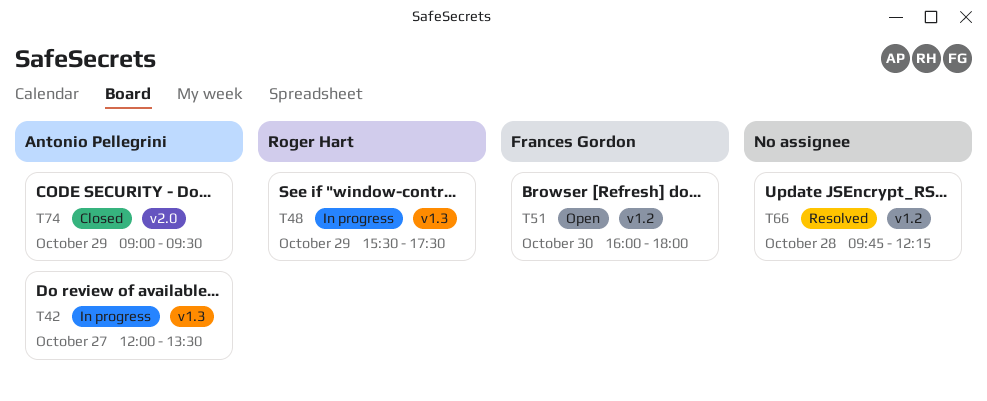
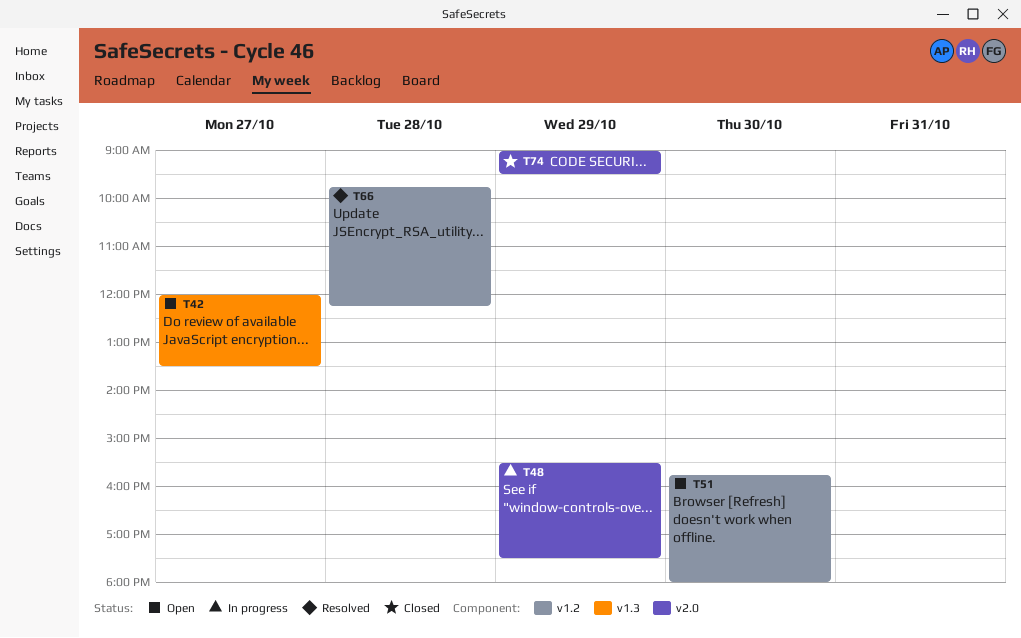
T42, status: In progress -> Open
T48, label: v1.3 -> v2.0
T51, begins: 16:00 -> 15:45

